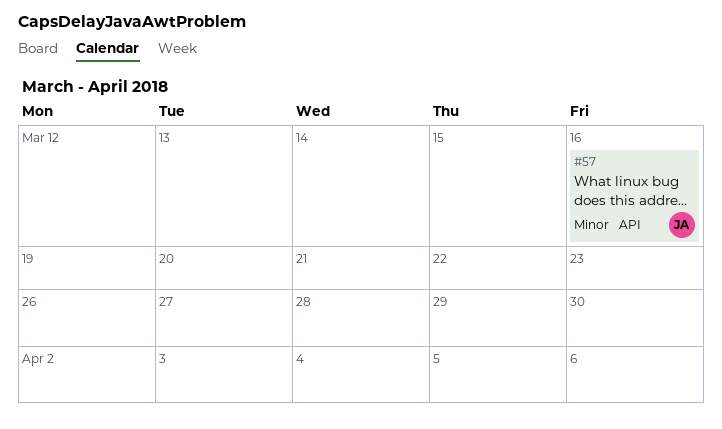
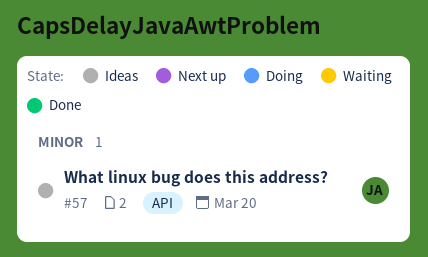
#57, due: Mar 16 -> Mar 20

